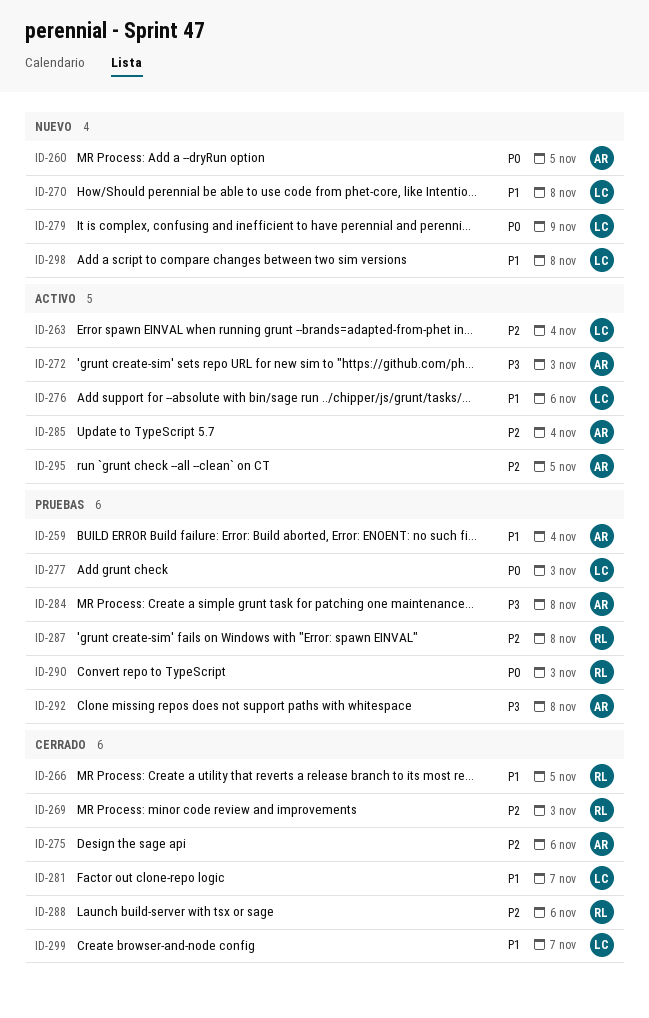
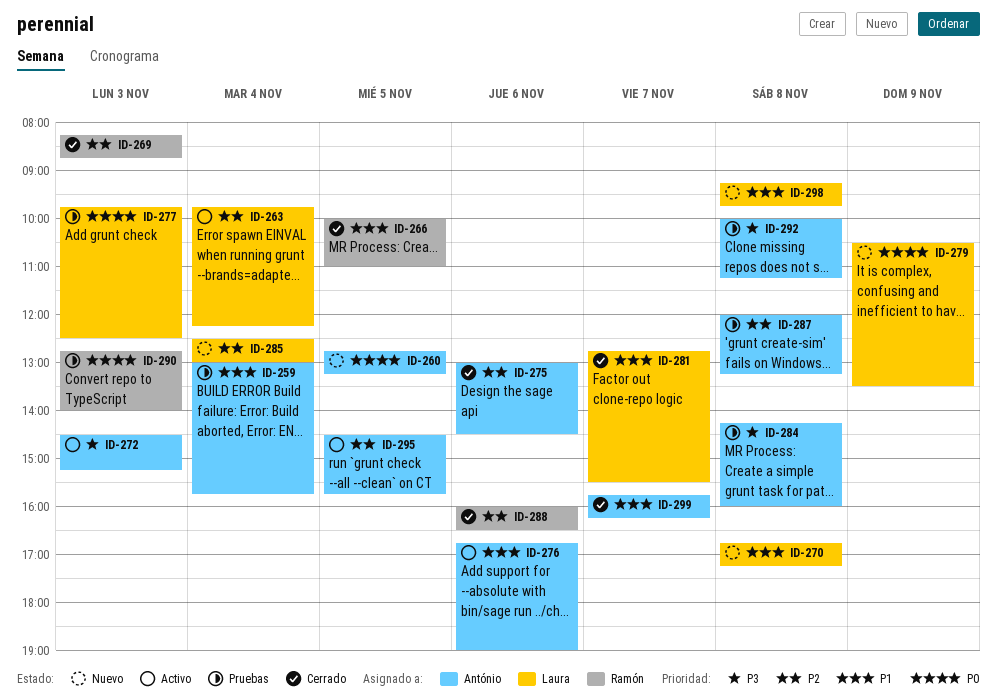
ID-276, owner: Laura -> António
ID-285, status: Activo -> Nuevo
ID-285, owner: António -> Laura
ID-287, owner: Ramón -> António
ID-299, owner: Laura -> António

